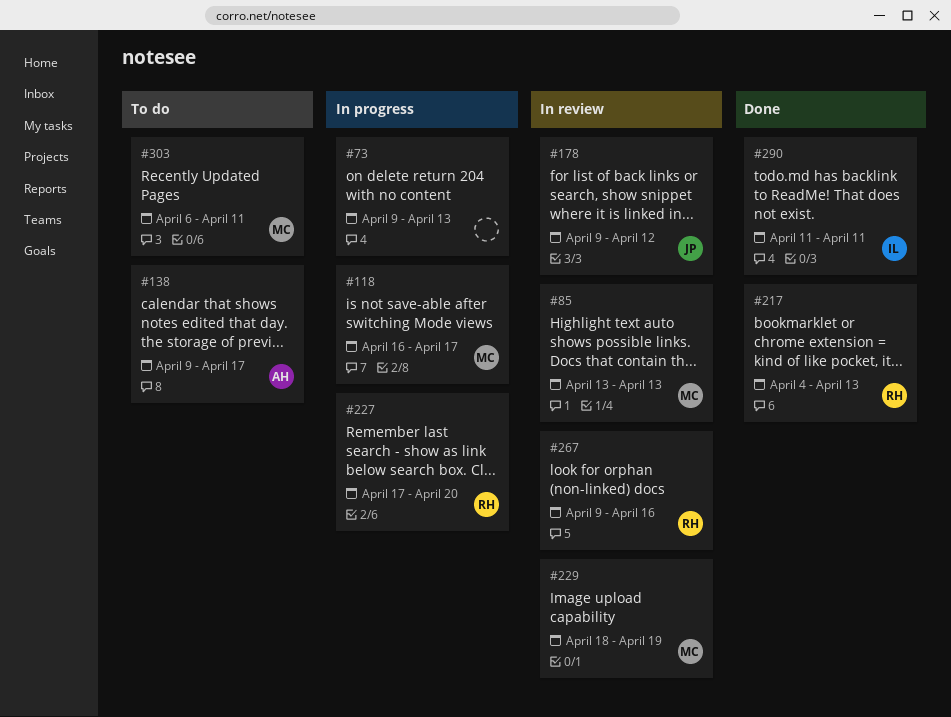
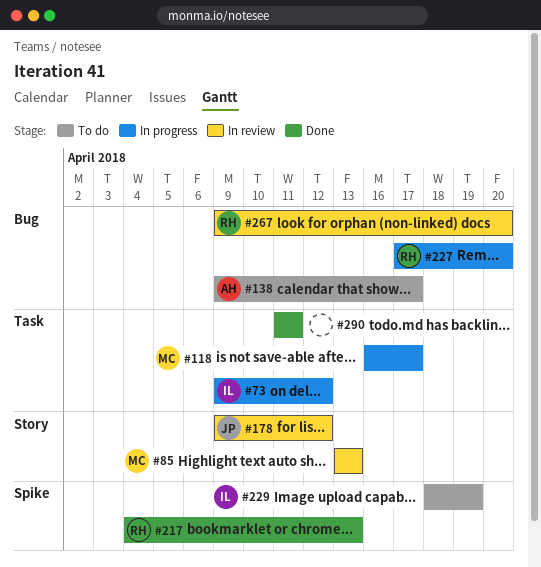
#73, owner: none -> IL
#73, due: Apr 13 -> Apr 12
#229, status: In review -> To do
#229, owner: MC -> IL
#267, due: Apr 16 -> Apr 20
#290, owner: IL -> none
#303: present -> none

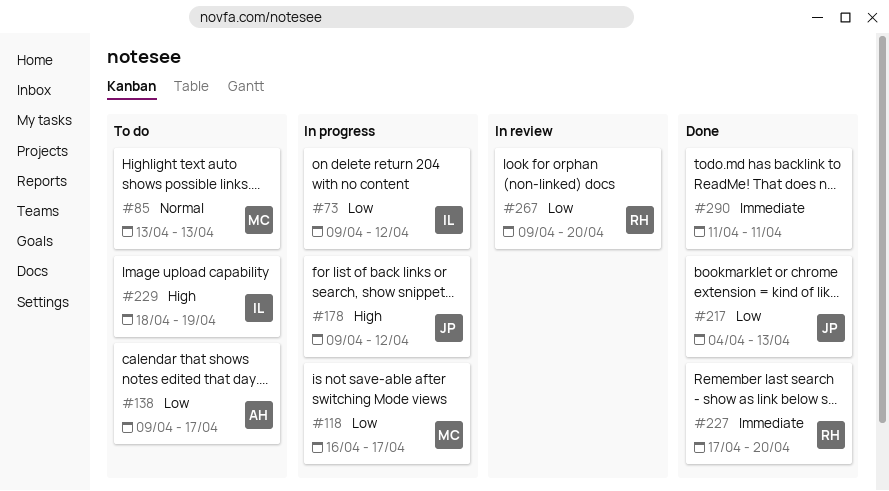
#85, status: In review -> To do
#178, status: In review -> In progress
#217, owner: RH -> JP
#227, status: In progress -> Done

